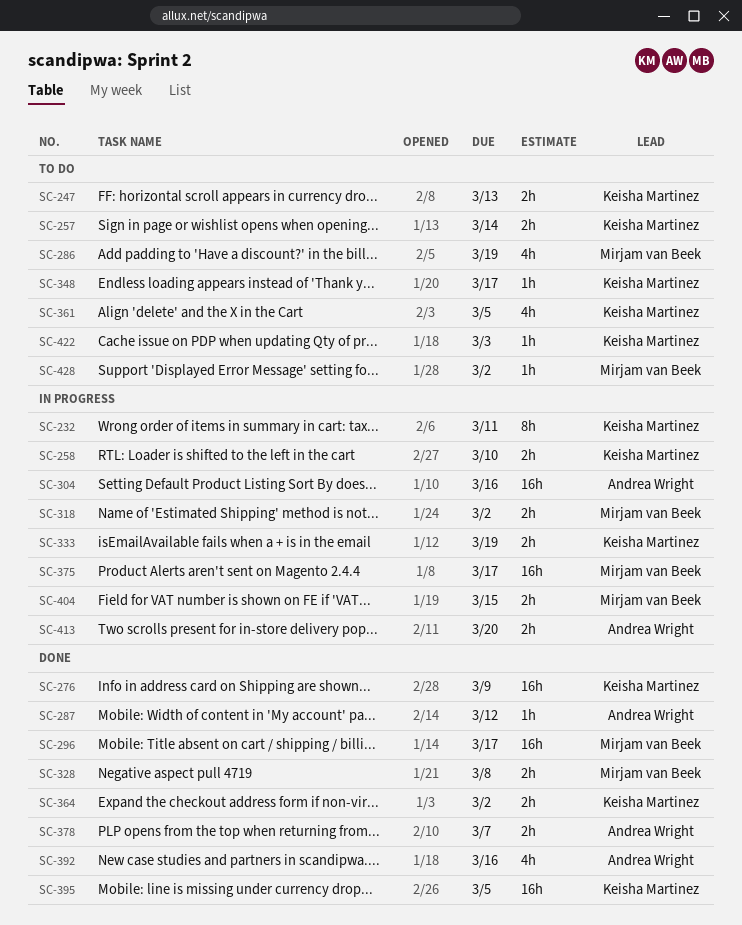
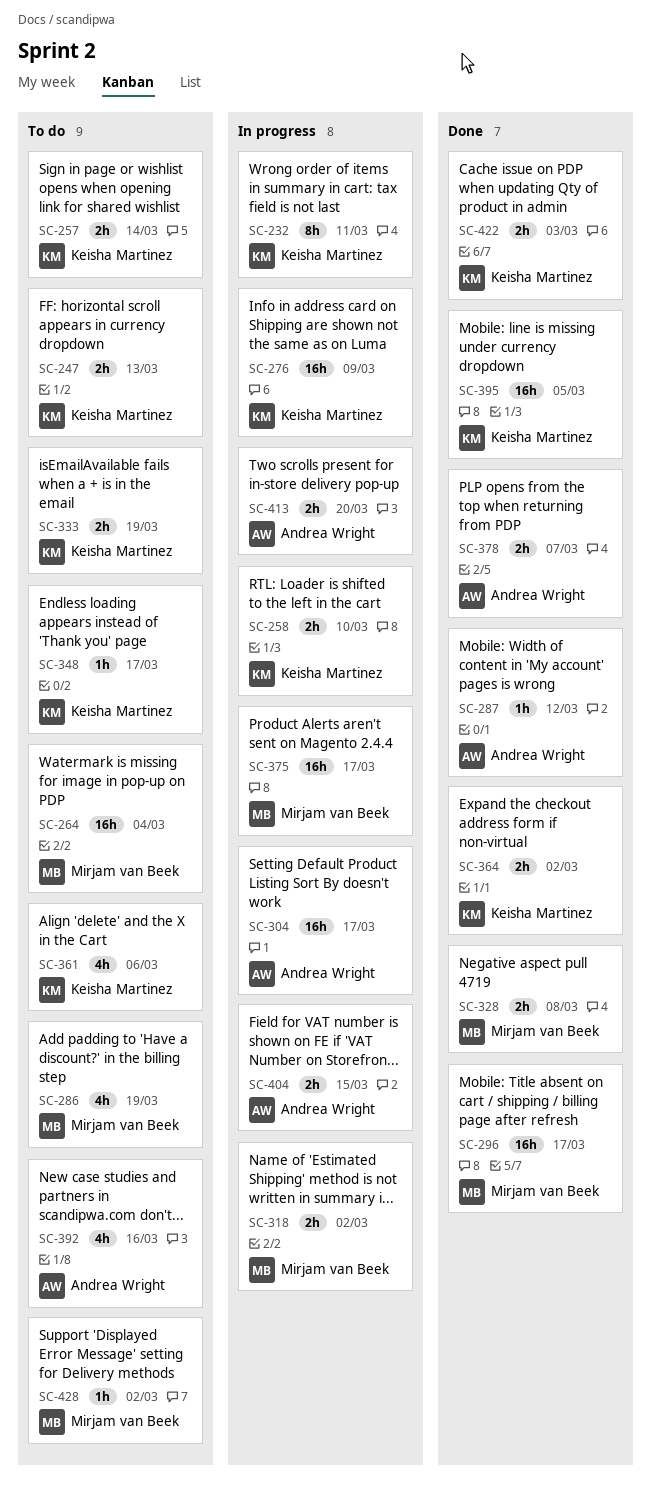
SC-264: none -> present
SC-276, status: Done -> In progress
SC-304, due: Mar 16 -> Mar 17
SC-333, status: In progress -> To do
SC-361, due: Mar 5 -> Mar 6
SC-392, status: Done -> To do
SC-404, owner: Mirjam van Beek -> Andrea Wright
SC-422, status: To do -> Done
SC-422, estimate: 1h -> 2h

